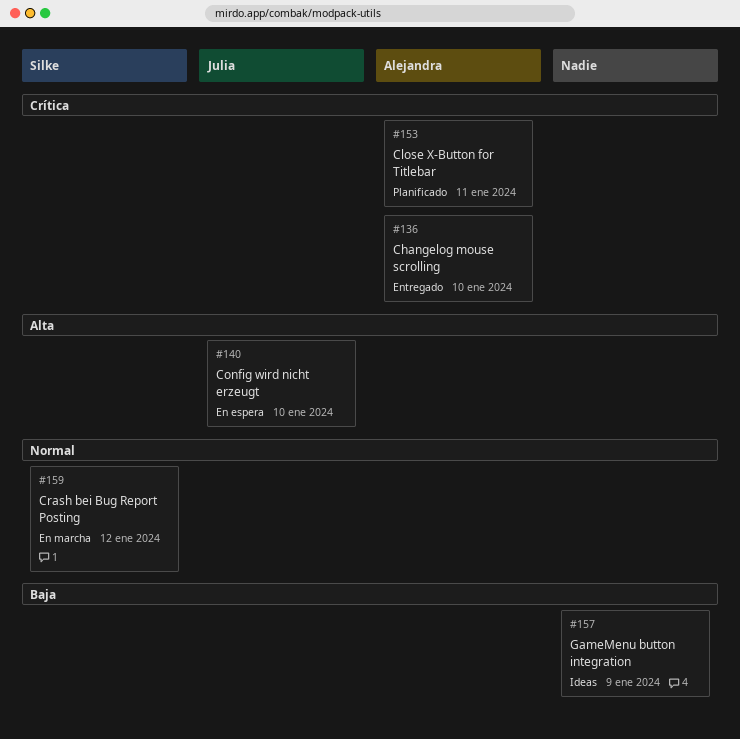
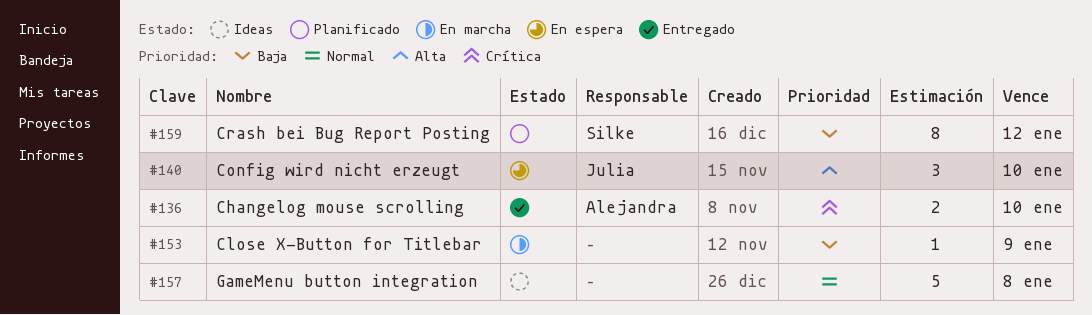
#153, status: Planificado -> En marcha
#153, owner: Alejandra -> none
#153, priority: Crítica -> Baja
#153, due: Jan 11 -> Jan 9
#157, priority: Baja -> Normal
#157, due: Jan 9 -> Jan 8
#159, status: En marcha -> Planificado
#159, priority: Normal -> Baja

